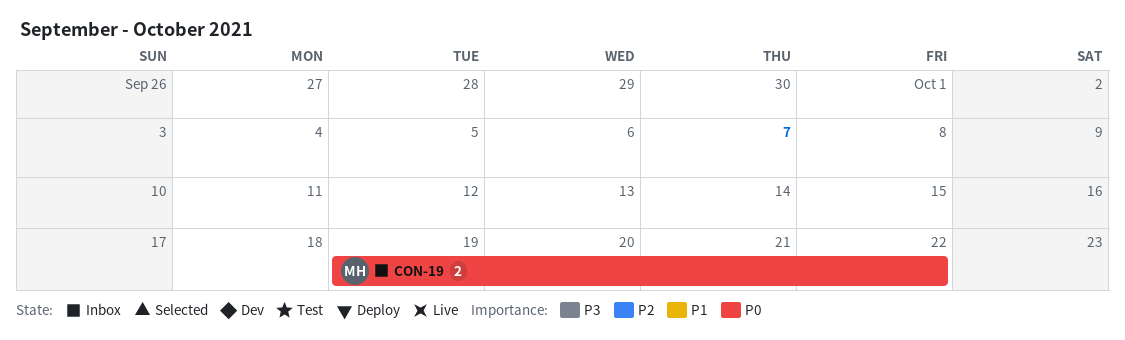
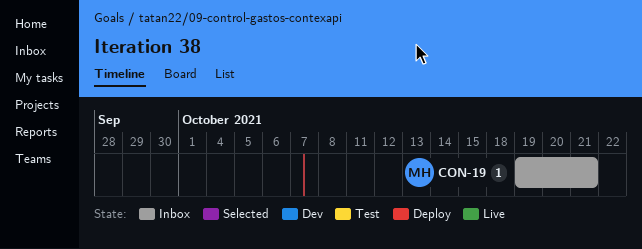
CON-19, estimate: 2 -> 1
CON-19, due: Oct 22 -> Oct 21

